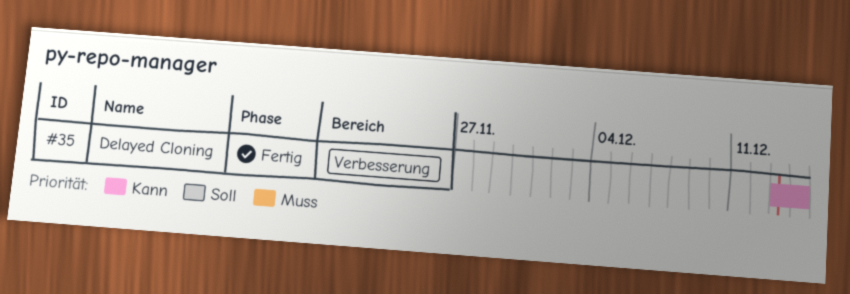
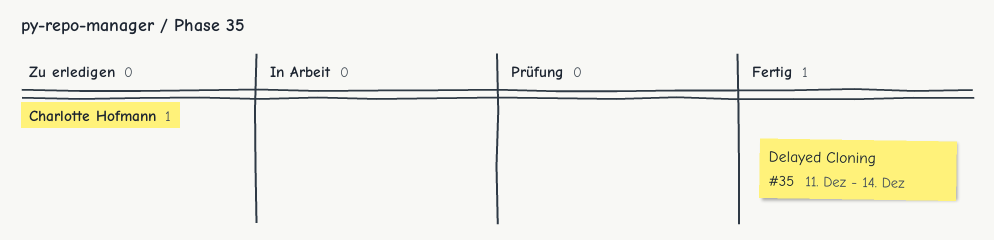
#35, start: Dec 13 -> Dec 11

